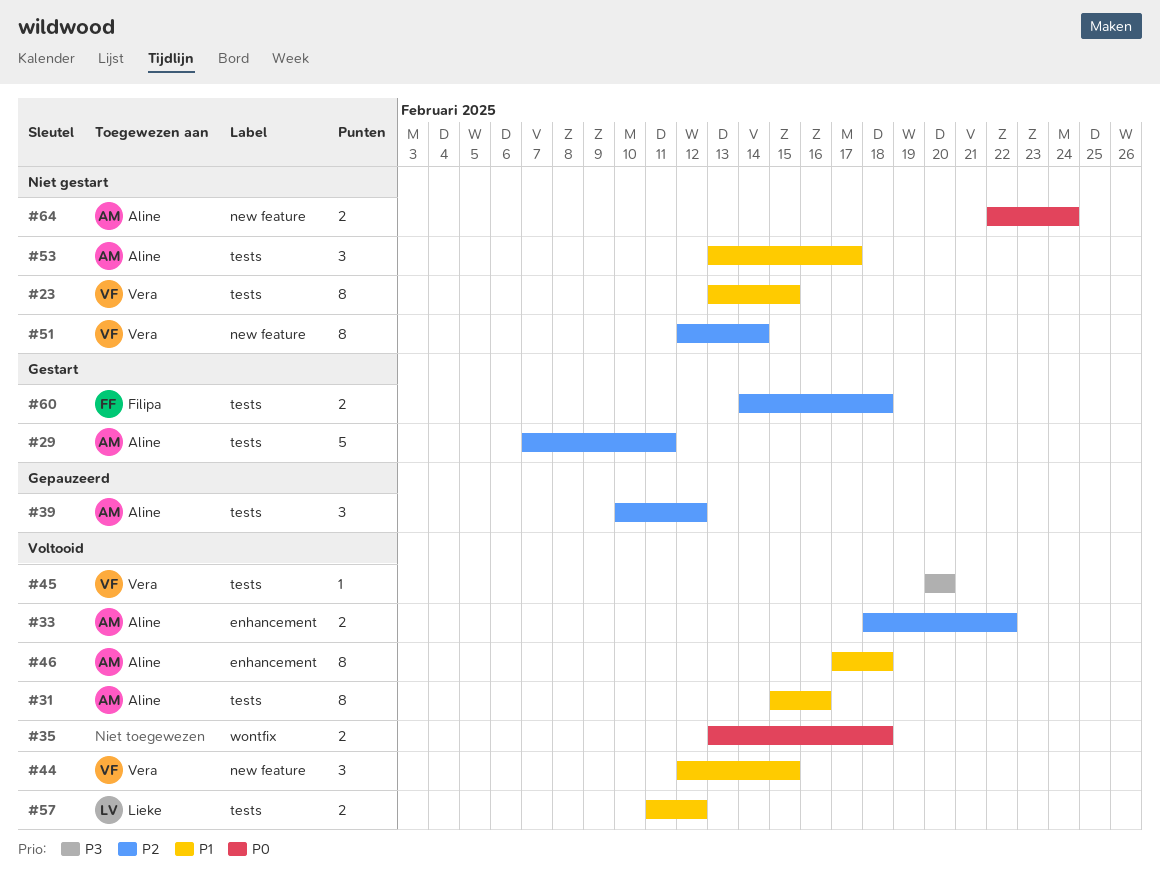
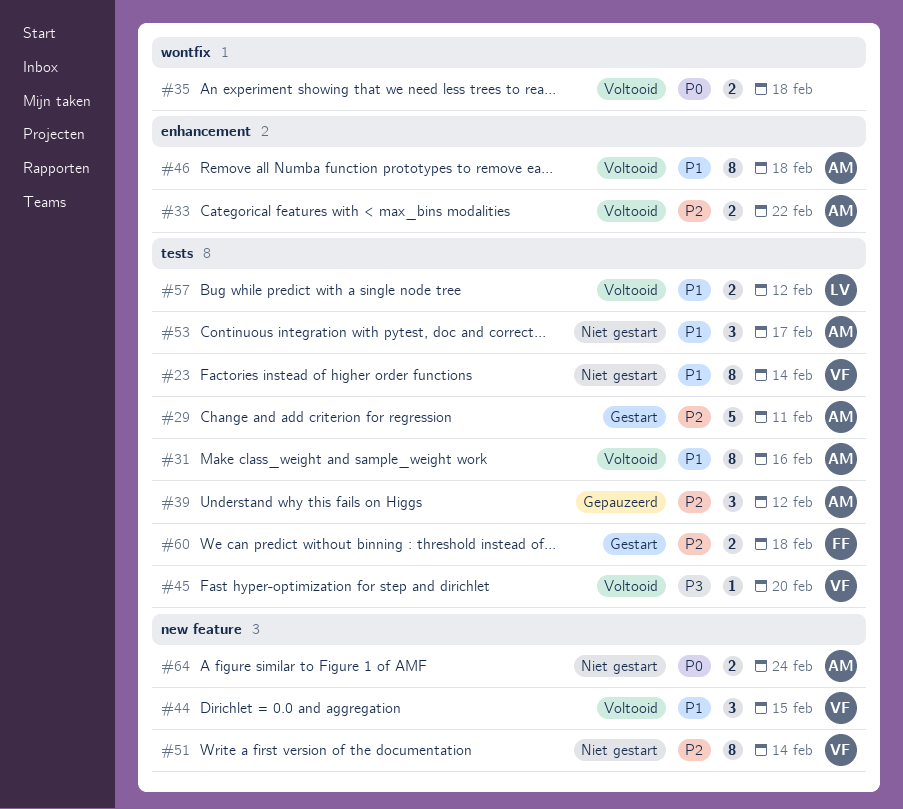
#23, due: Feb 15 -> Feb 14

